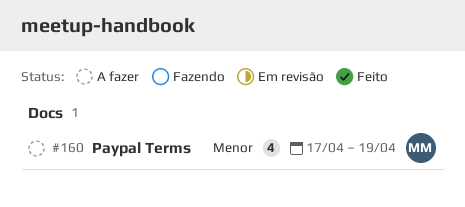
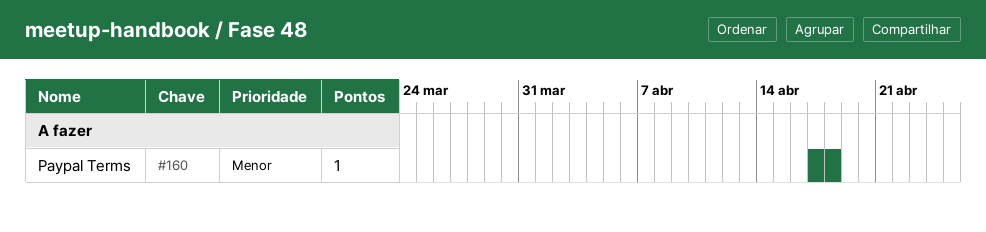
#160, estimate: 4 -> 1
#160, due: Apr 19 -> Apr 18

